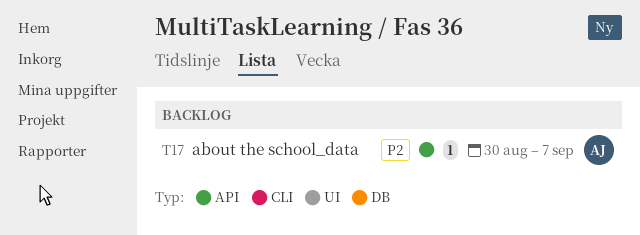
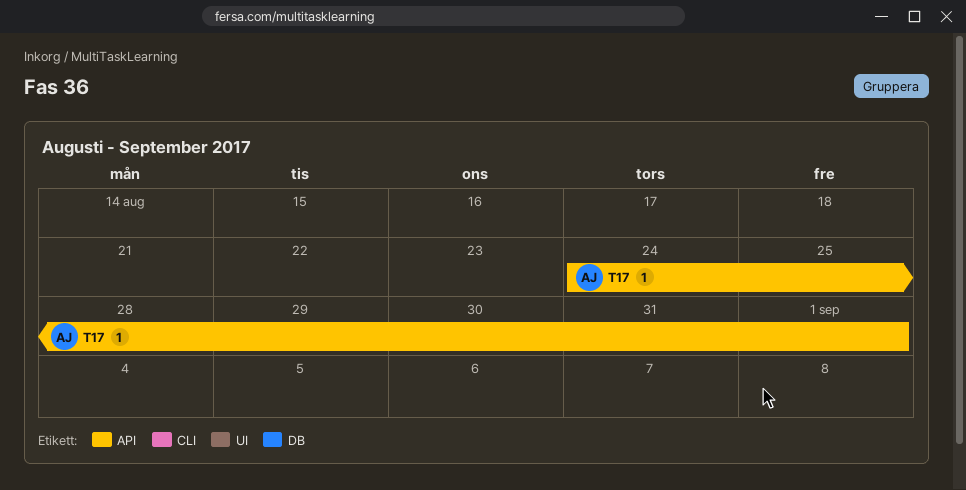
T17, start: Aug 30 -> Aug 24
T17, due: Sep 7 -> Sep 1

